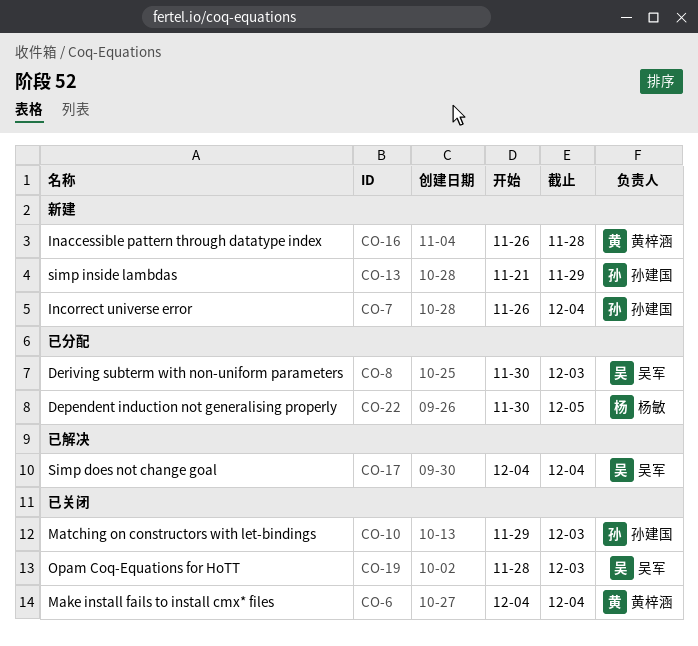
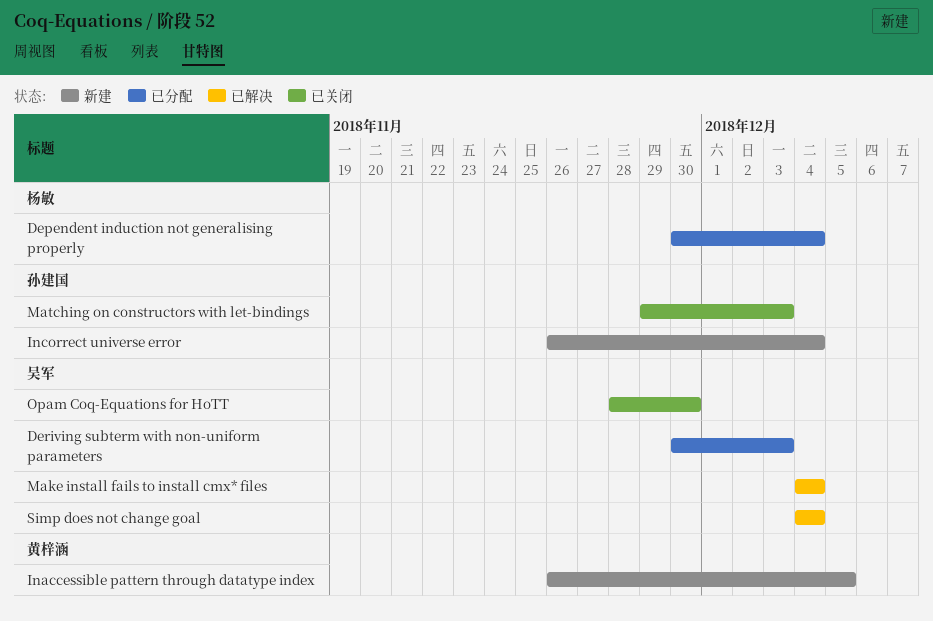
Dependent induction not generalising properly, due: Dec 5 -> Dec 4
Inaccessible pattern through datatype index, due: Nov 28 -> Dec 5
Make install fails to install cmx* files, status: 已关闭 -> 已解决
Make install fails to install cmx* files, owner: 黄梓涵 -> 吴军
Opam Coq-Equations for HoTT, due: Dec 3 -> Nov 30
simp inside lambdas: present -> none

